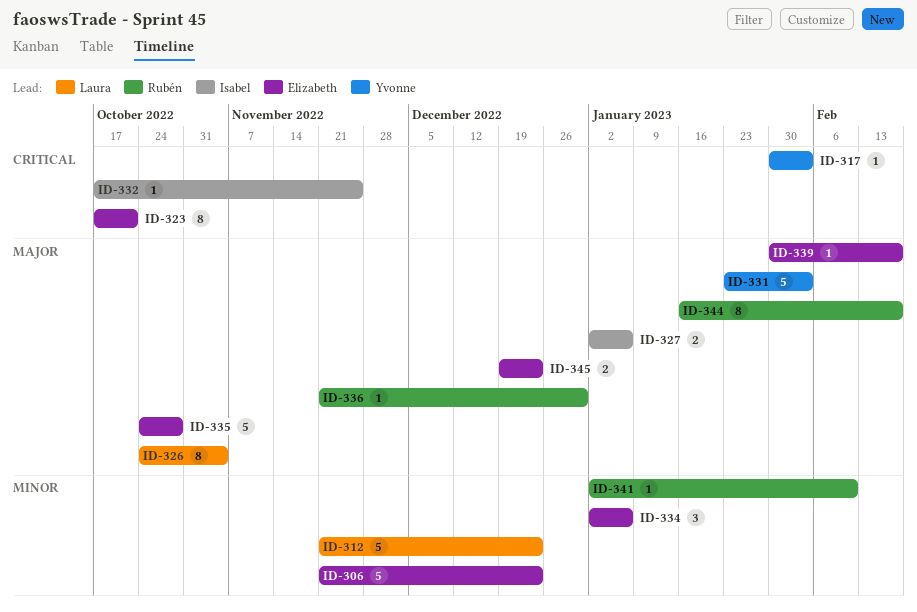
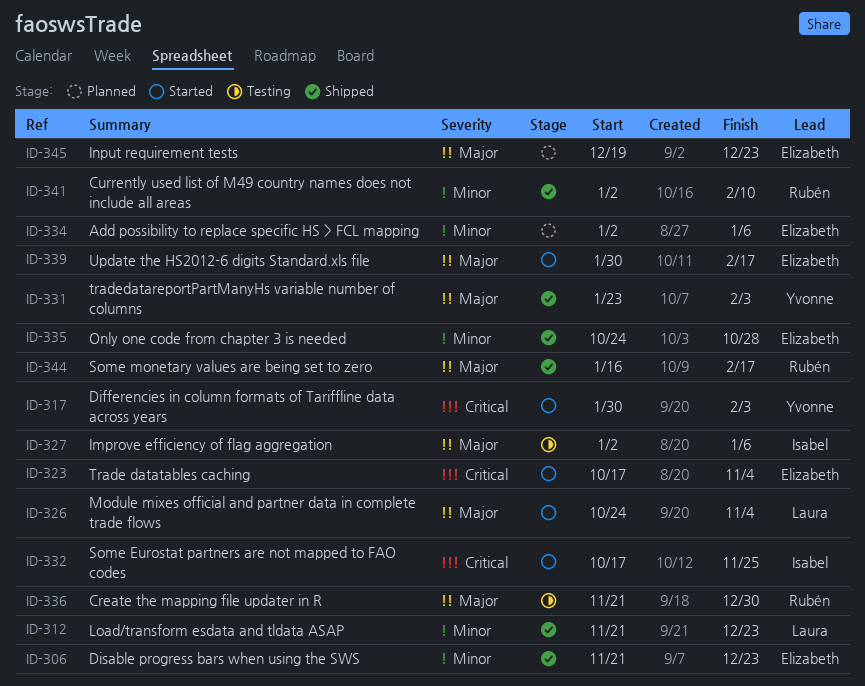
ID-323, due: Oct 21 -> Nov 4
ID-335, priority: Major -> Minor

